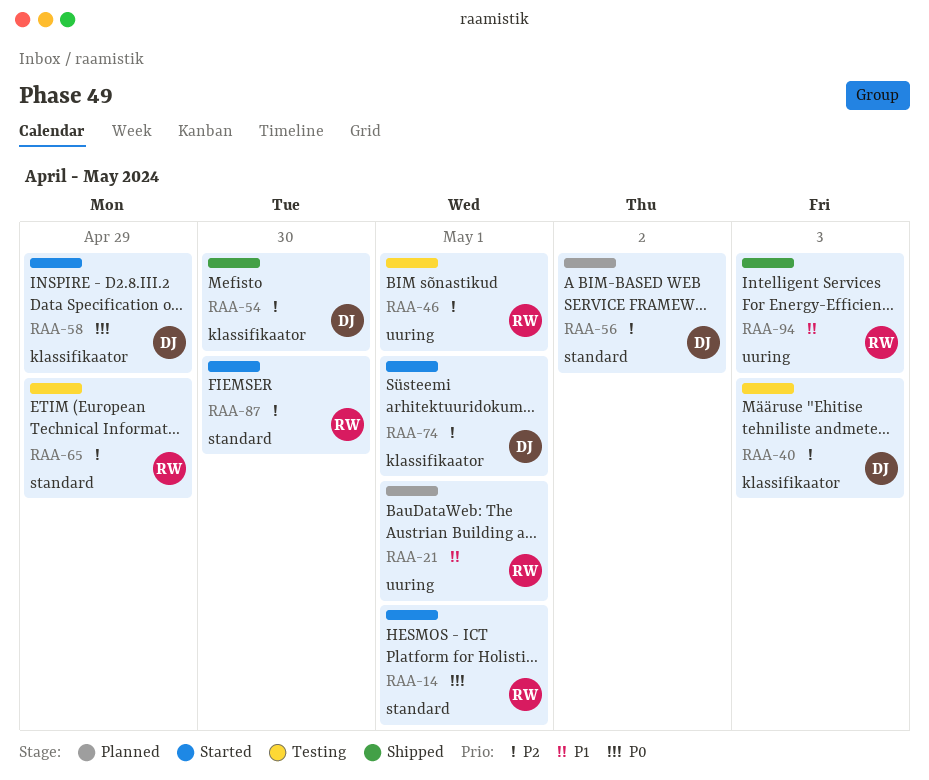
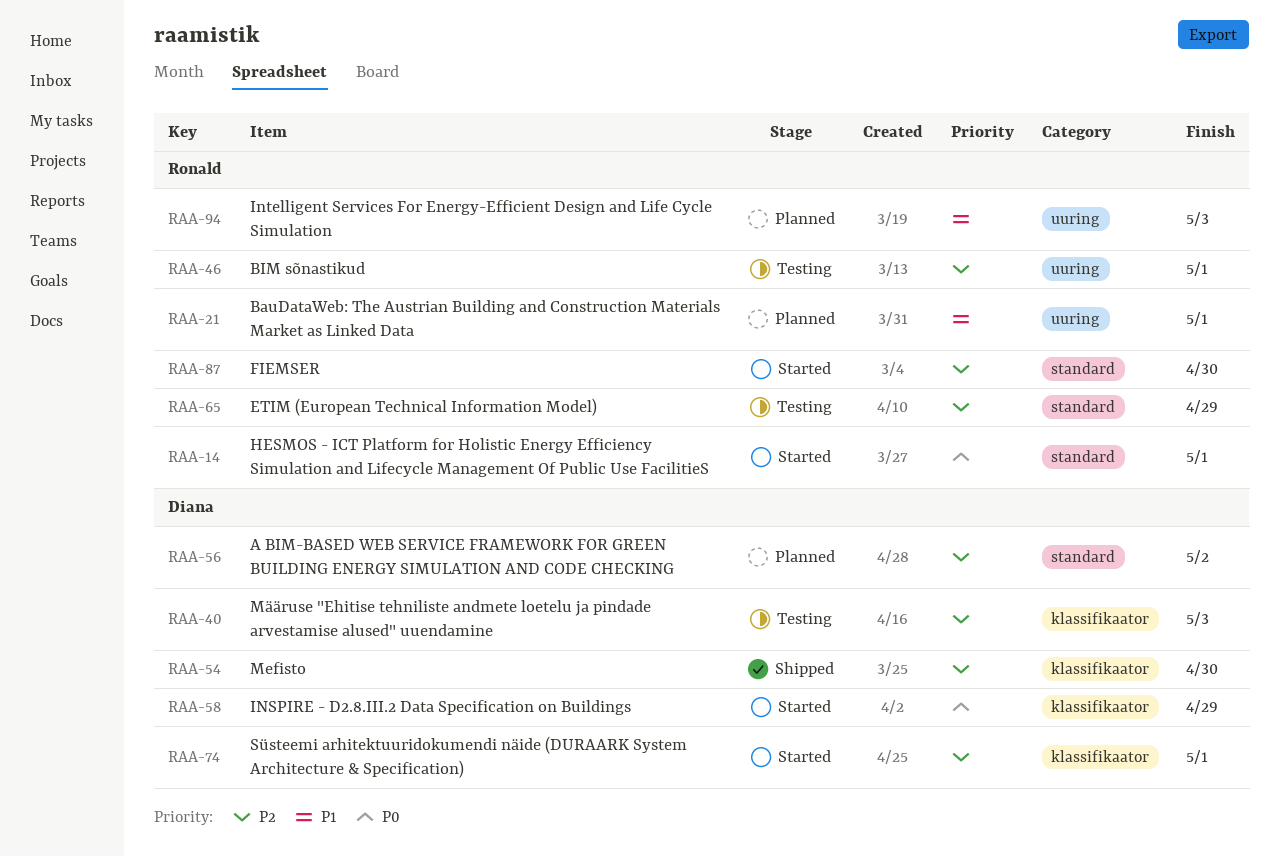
RAA-94, status: Shipped -> Planned

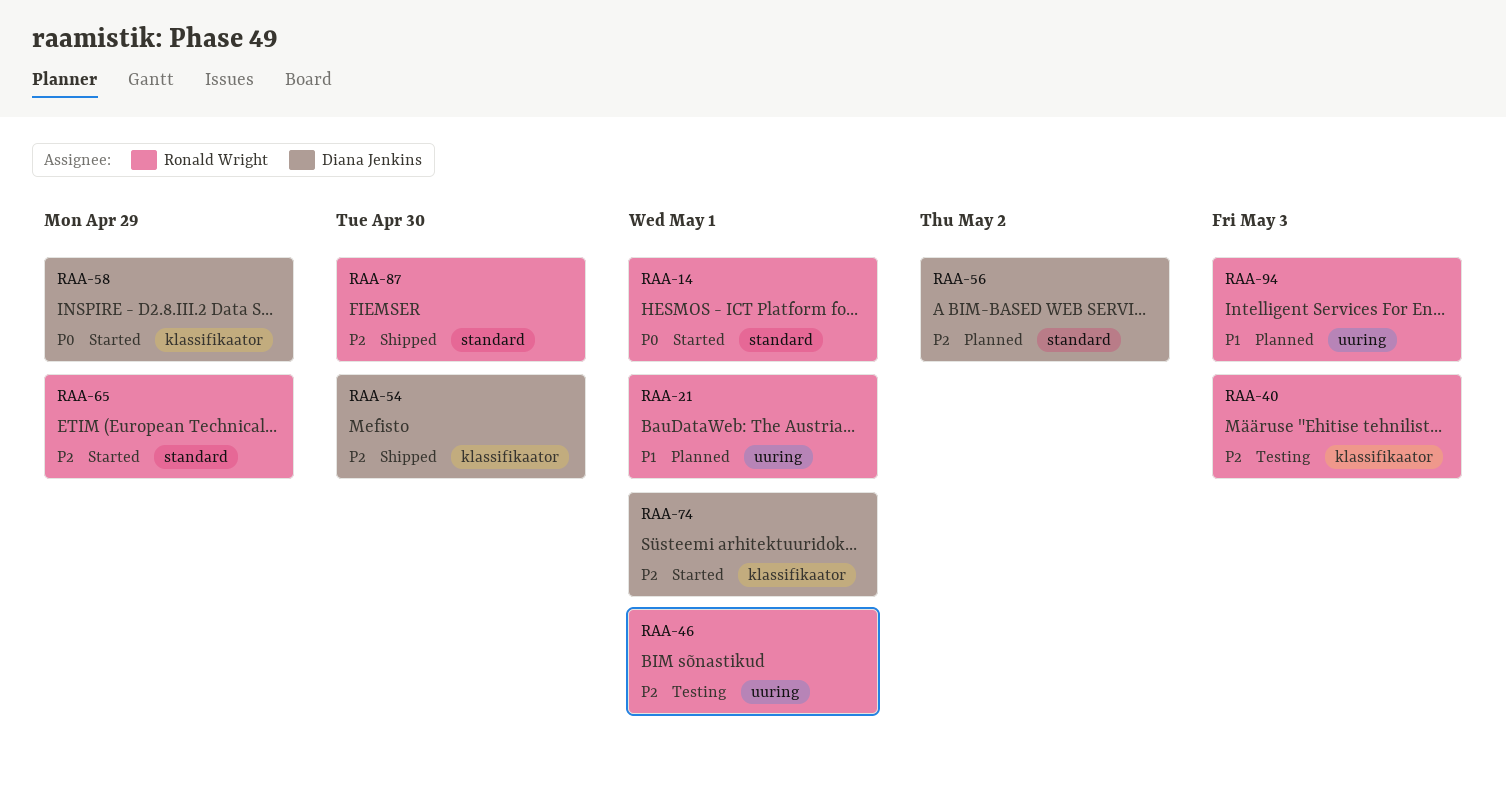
RAA-40, owner: Diana Jenkins -> Ronald Wright
RAA-65, status: Testing -> Started
RAA-87, status: Started -> Shipped

